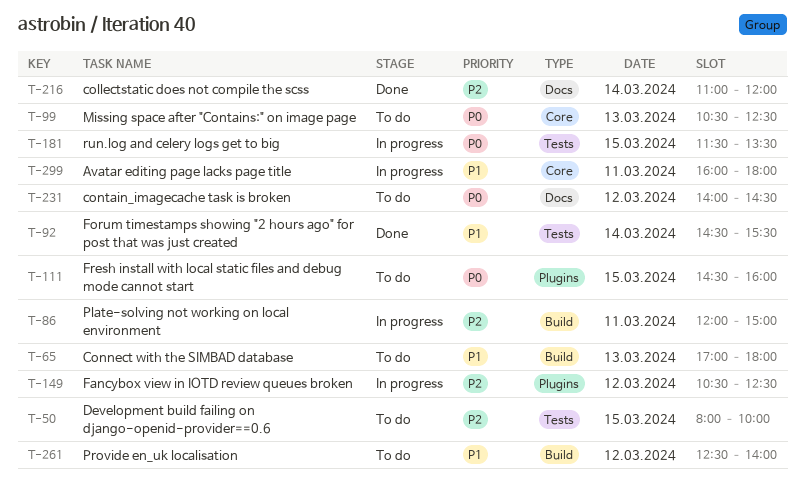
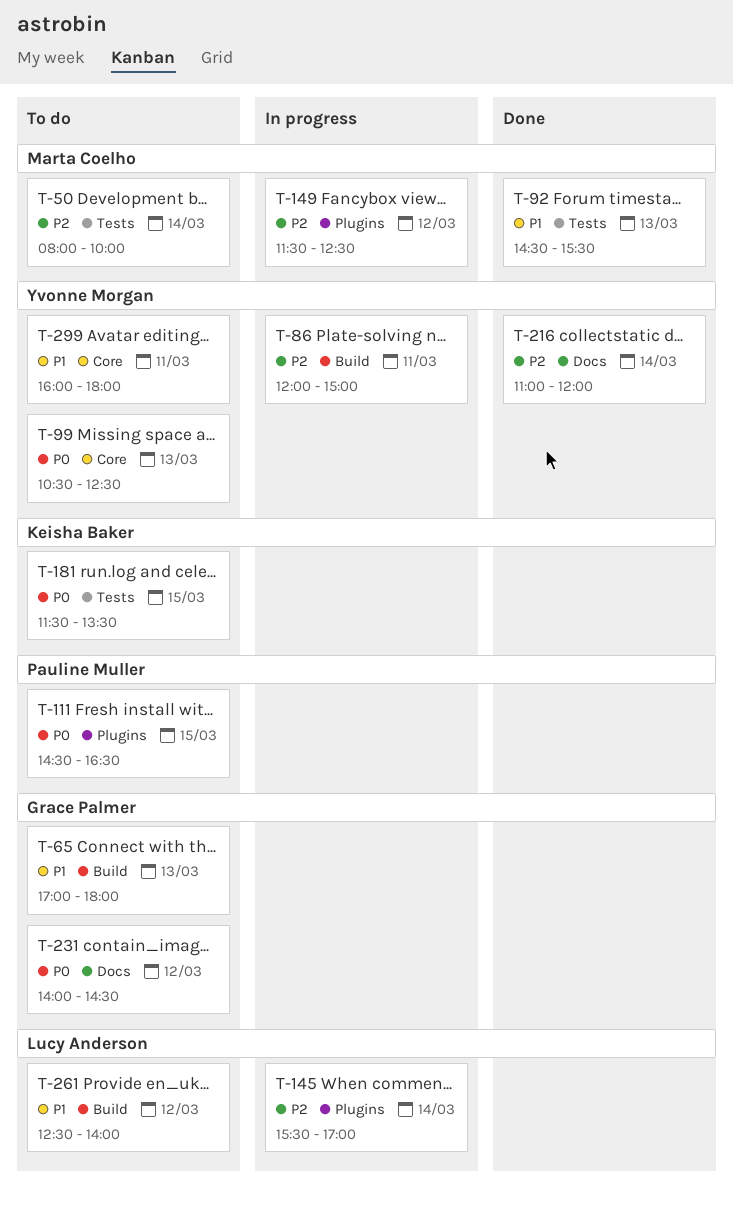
T-50, day: Mar 15 -> Mar 14
T-92, day: Mar 14 -> Mar 13
T-111, ends: 16:00 -> 16:30
T-145: none -> present
T-149, begins: 10:30 -> 11:30
T-181, status: In progress -> To do
T-299, status: In progress -> To do

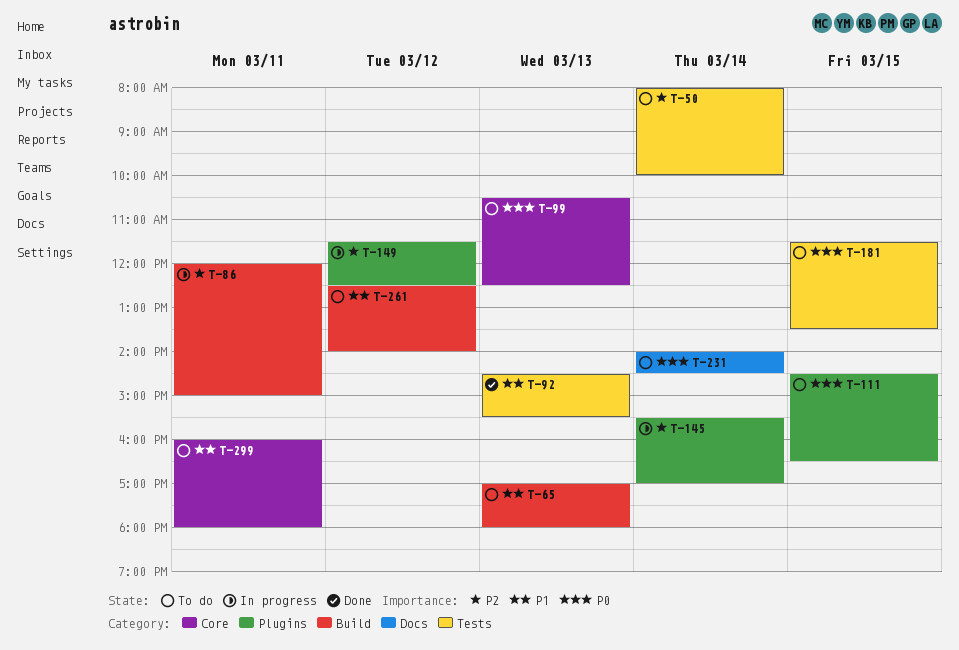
T-216: present -> none
T-231, day: Mar 12 -> Mar 14

